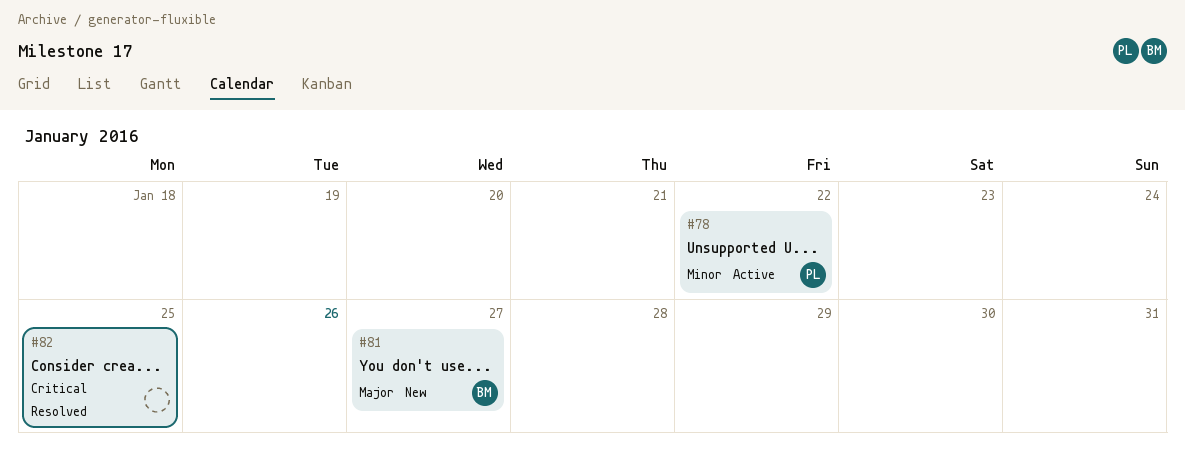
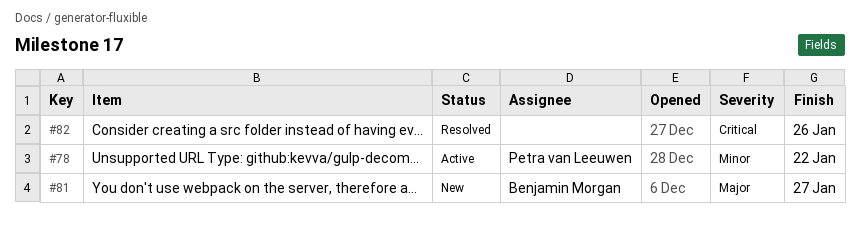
#82, due: Jan 25 -> Jan 26

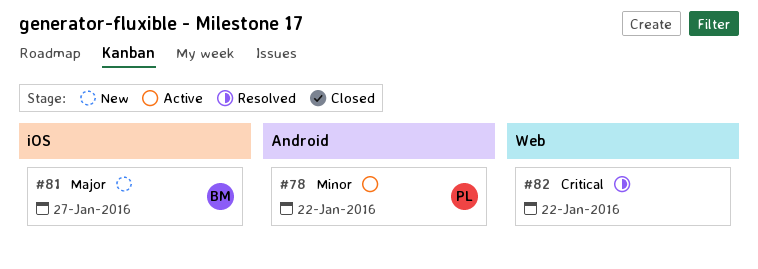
#82, due: Jan 26 -> Jan 22

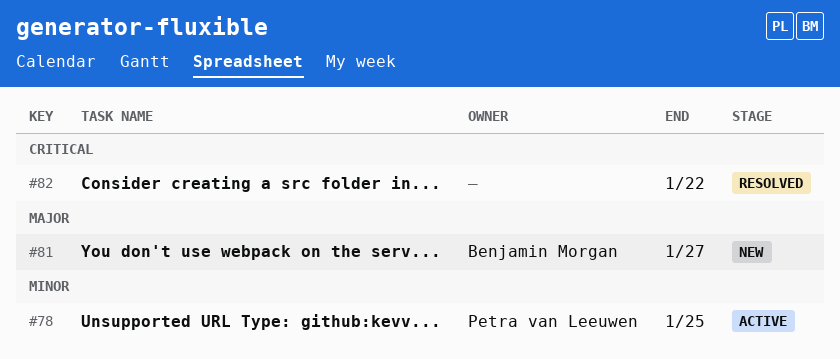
#78, due: Jan 22 -> Jan 25

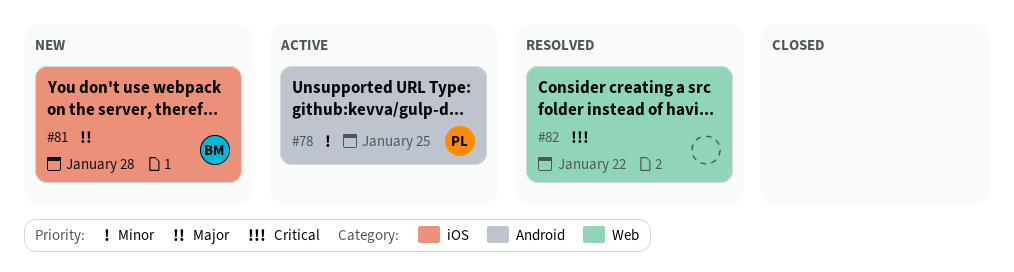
#81, due: Jan 27 -> Jan 28

